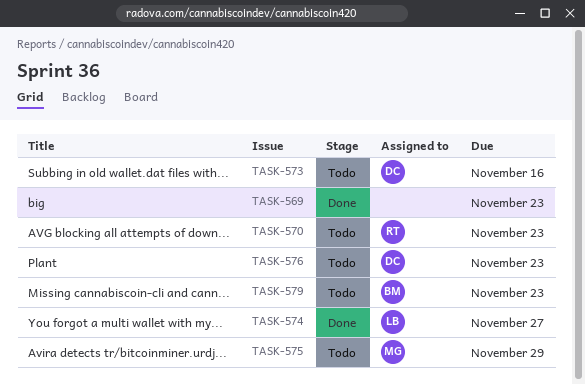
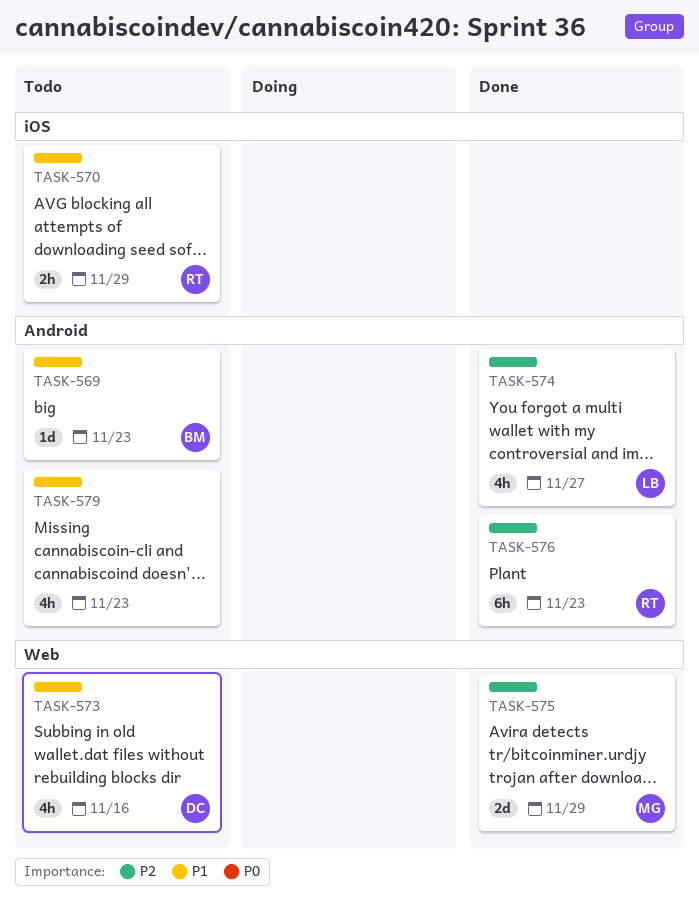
TASK-569, status: Done -> Todo
TASK-569, owner: none -> BM
TASK-570, due: Nov 23 -> Nov 29
TASK-575, status: Todo -> Done
TASK-576, status: Todo -> Done
TASK-576, owner: DC -> RT
TASK-579, owner: BM -> none

